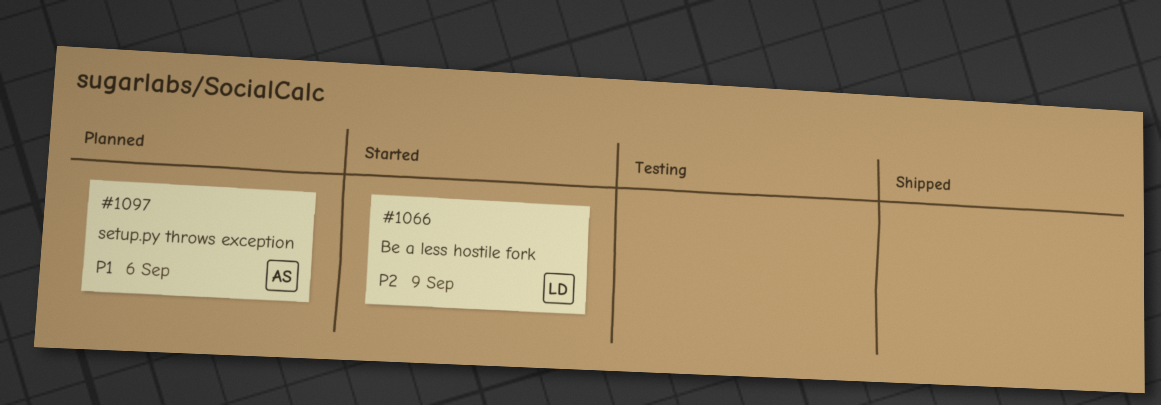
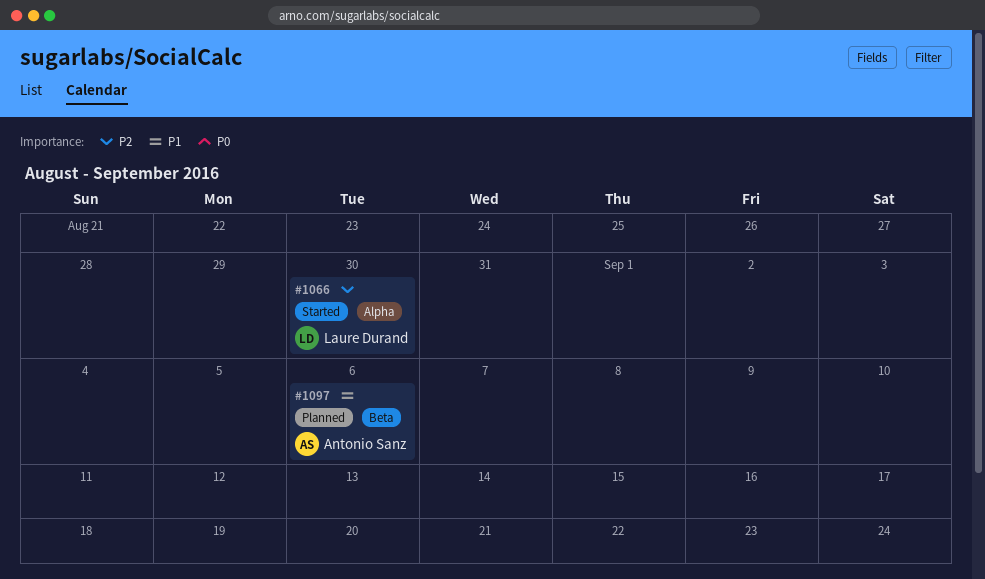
#1066, due: Sep 9 -> Aug 30

